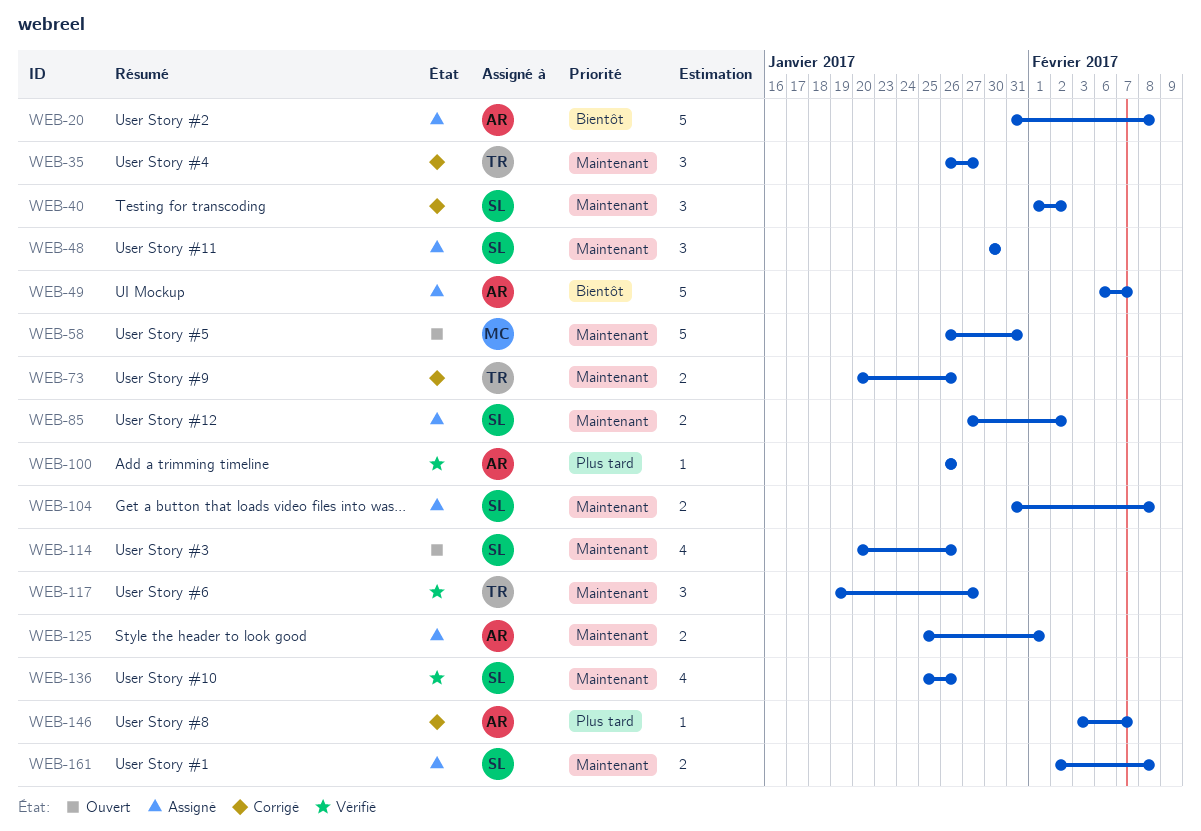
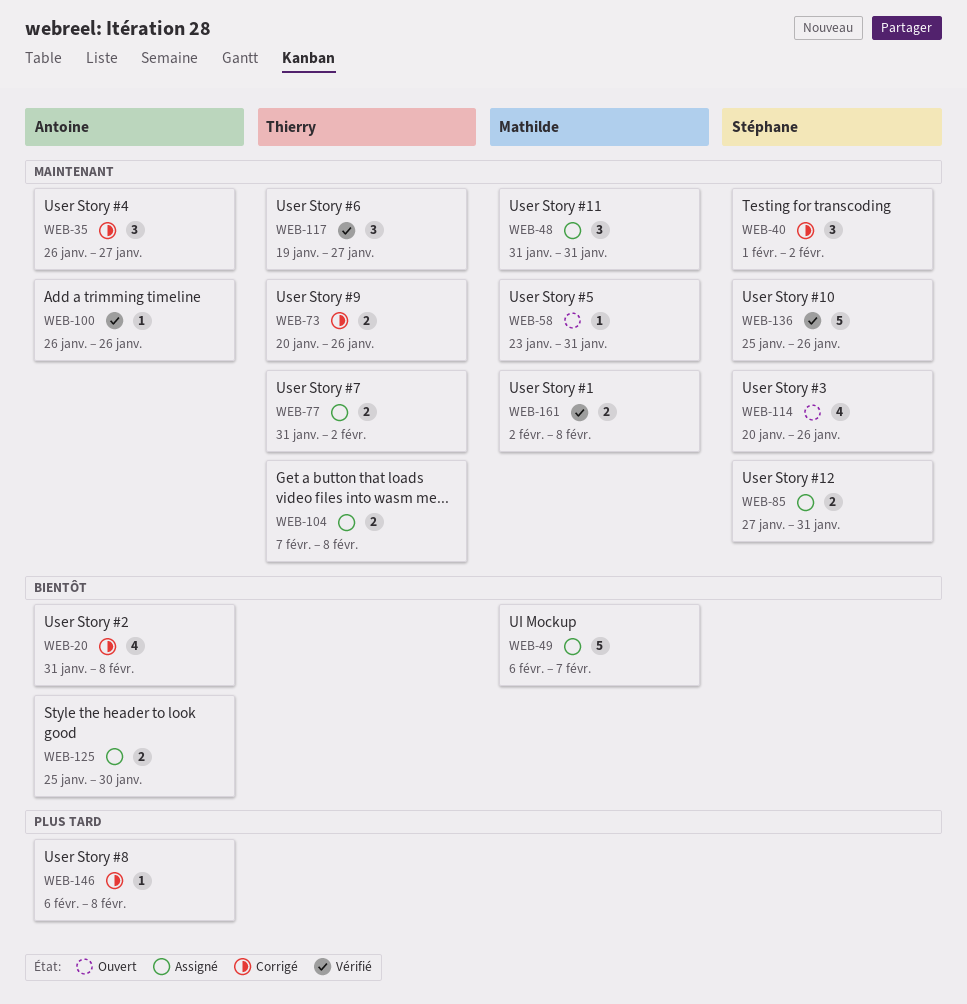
WEB-20, status: Assigné -> Corrigé
WEB-20, estimate: 5 -> 4
WEB-35, owner: Thierry -> Antoine
WEB-48, owner: Stéphane -> Mathilde
WEB-48, start: Jan 30 -> Jan 31
WEB-48, due: Jan 30 -> Jan 31
WEB-49, owner: Antoine -> Mathilde
WEB-58, estimate: 5 -> 1
WEB-58, start: Jan 26 -> Jan 23
WEB-77: none -> present
WEB-85, due: Feb 2 -> Jan 31
WEB-100, priority: Plus tard -> Maintenant
WEB-104, owner: Stéphane -> Thierry
WEB-104, start: Jan 31 -> Feb 7
WEB-125, priority: Maintenant -> Bientôt
WEB-125, due: Feb 1 -> Jan 30
WEB-136, estimate: 4 -> 5
WEB-146, start: Feb 3 -> Feb 6
WEB-146, due: Feb 7 -> Feb 8
WEB-161, status: Assigné -> Vérifié
WEB-161, owner: Stéphane -> Mathilde

